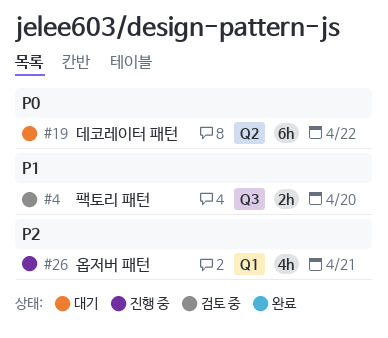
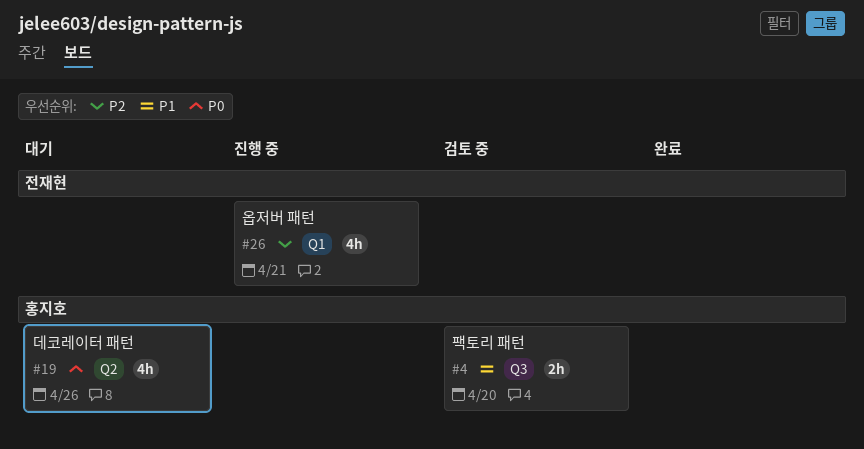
#19, estimate: 6h -> 4h
#19, due: Apr 22 -> Apr 26

